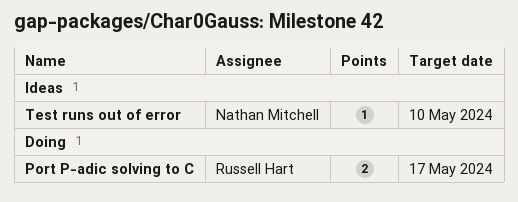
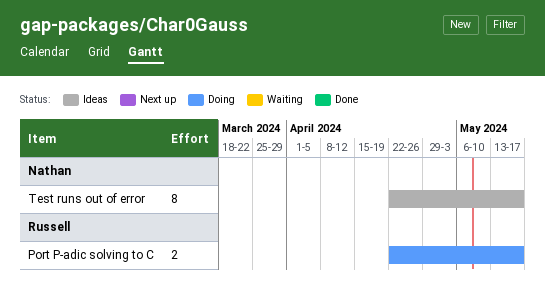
Test runs out of error, estimate: 1 -> 8
Test runs out of error, due: May 10 -> May 17

